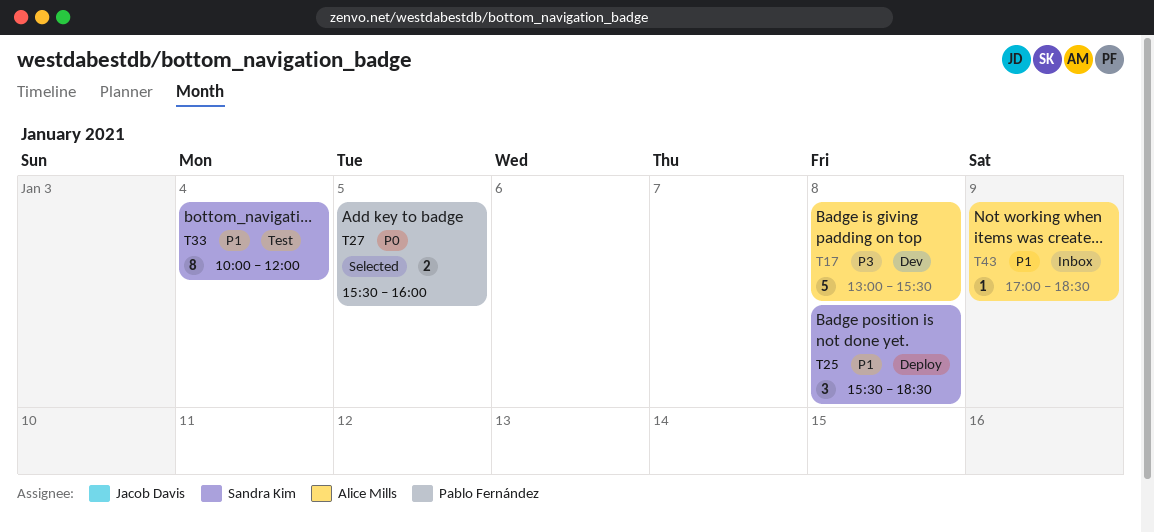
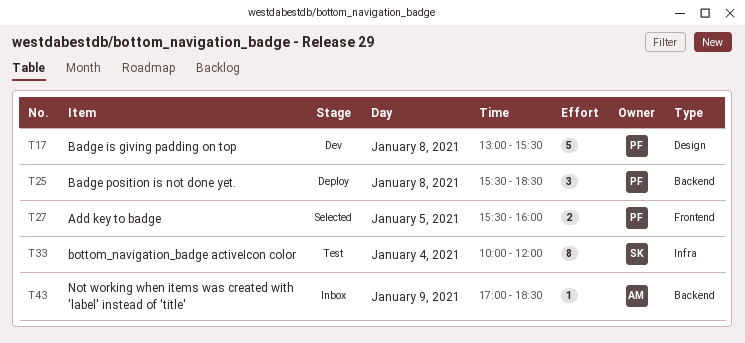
T17, owner: Alice Mills -> Pablo Fernández
T25, owner: Sandra Kim -> Pablo Fernández

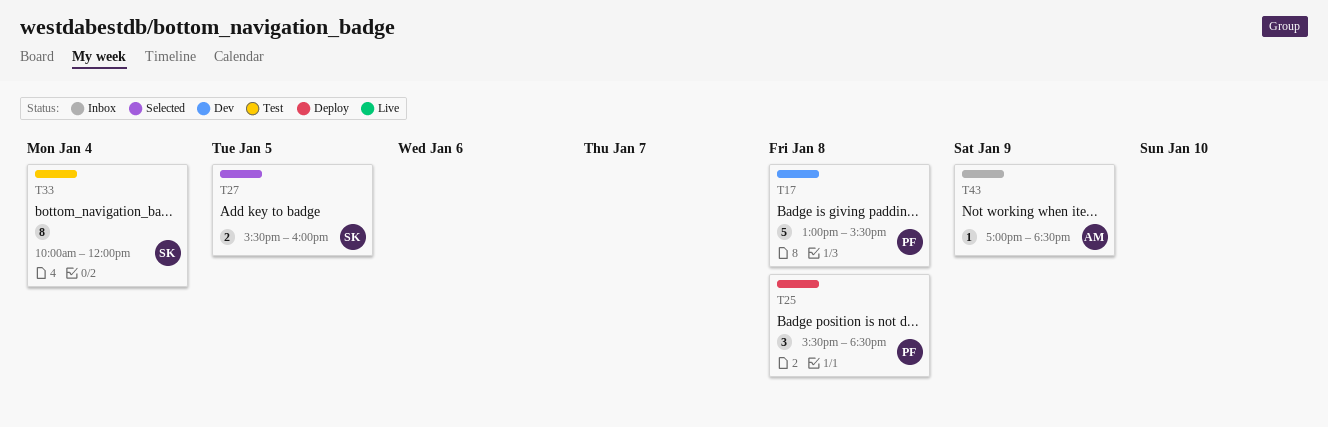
T27, owner: PF -> SK

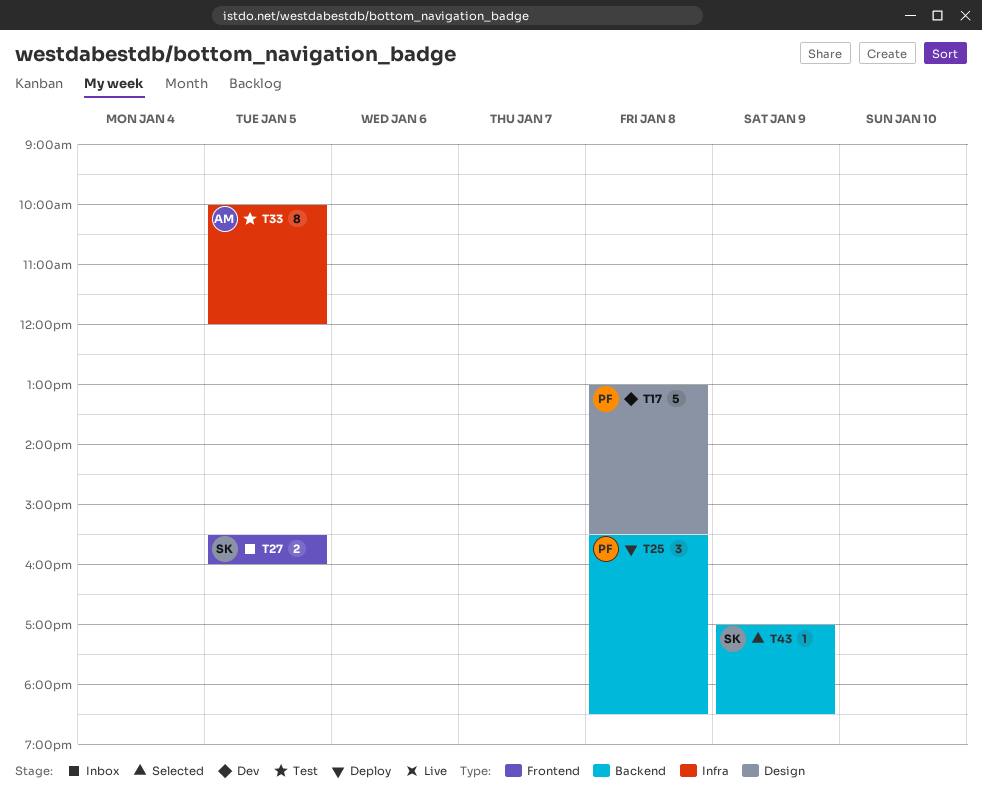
T27, status: Selected -> Inbox
T33, owner: SK -> AM
T33, day: Jan 4 -> Jan 5
T43, status: Inbox -> Selected
T43, owner: AM -> SK

